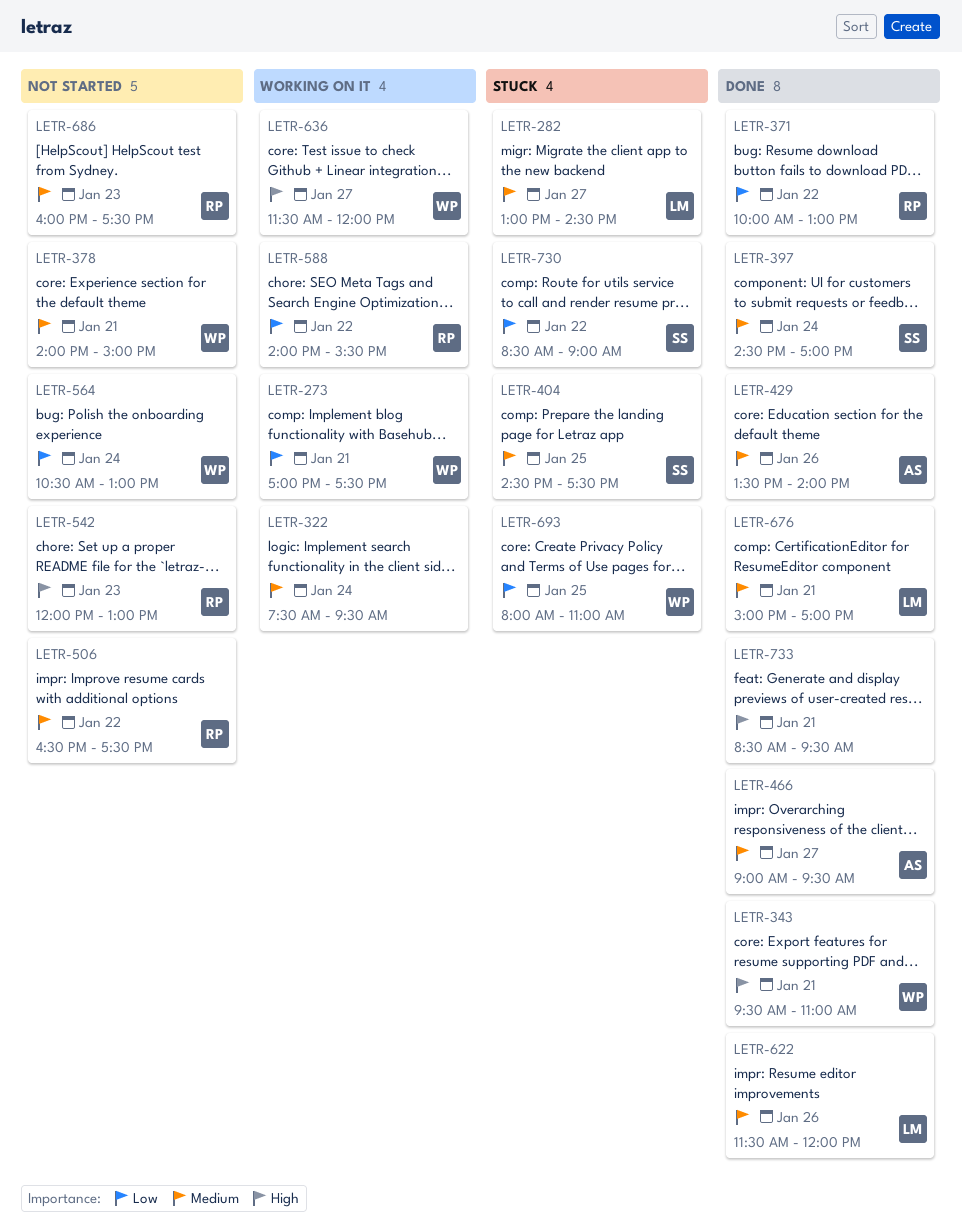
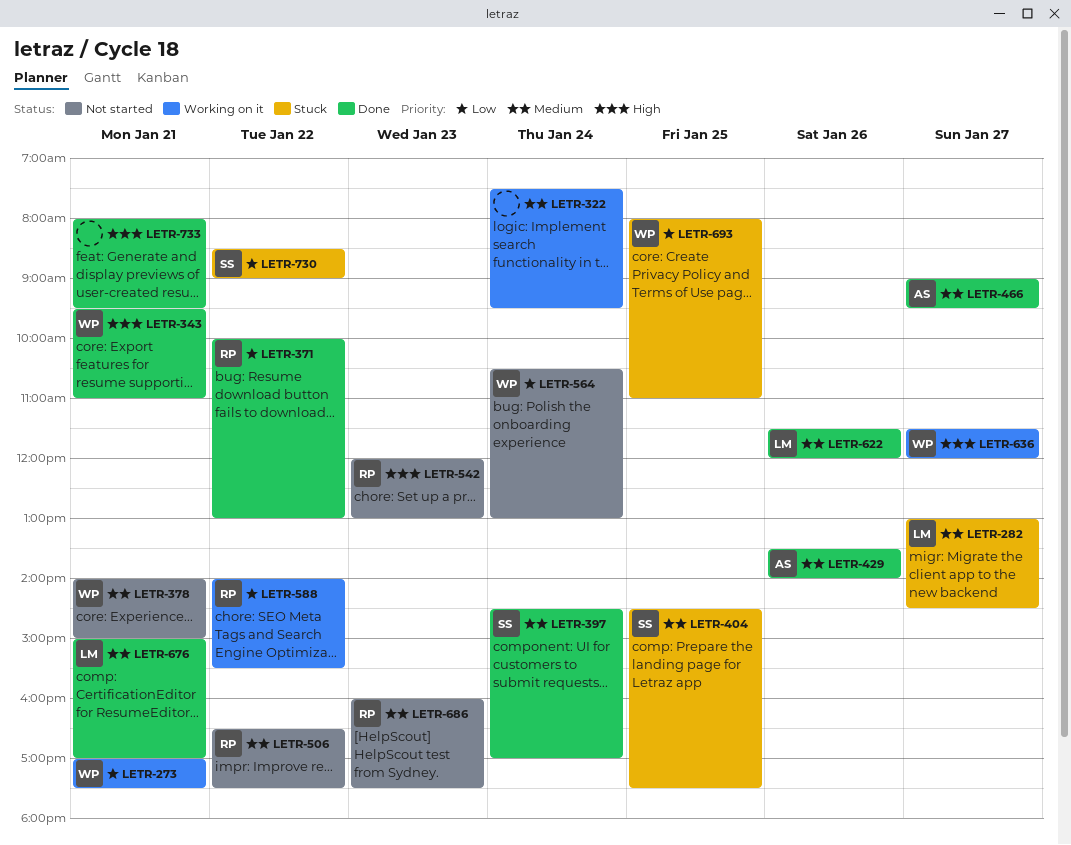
LETR-733, begins: 08:30 -> 08:00

